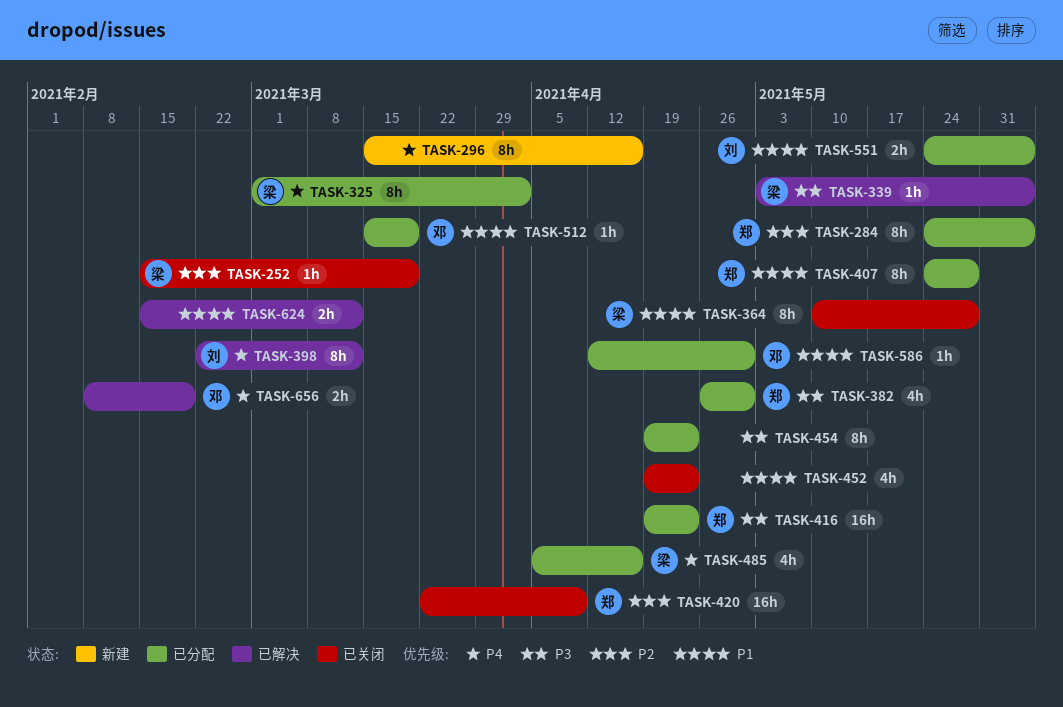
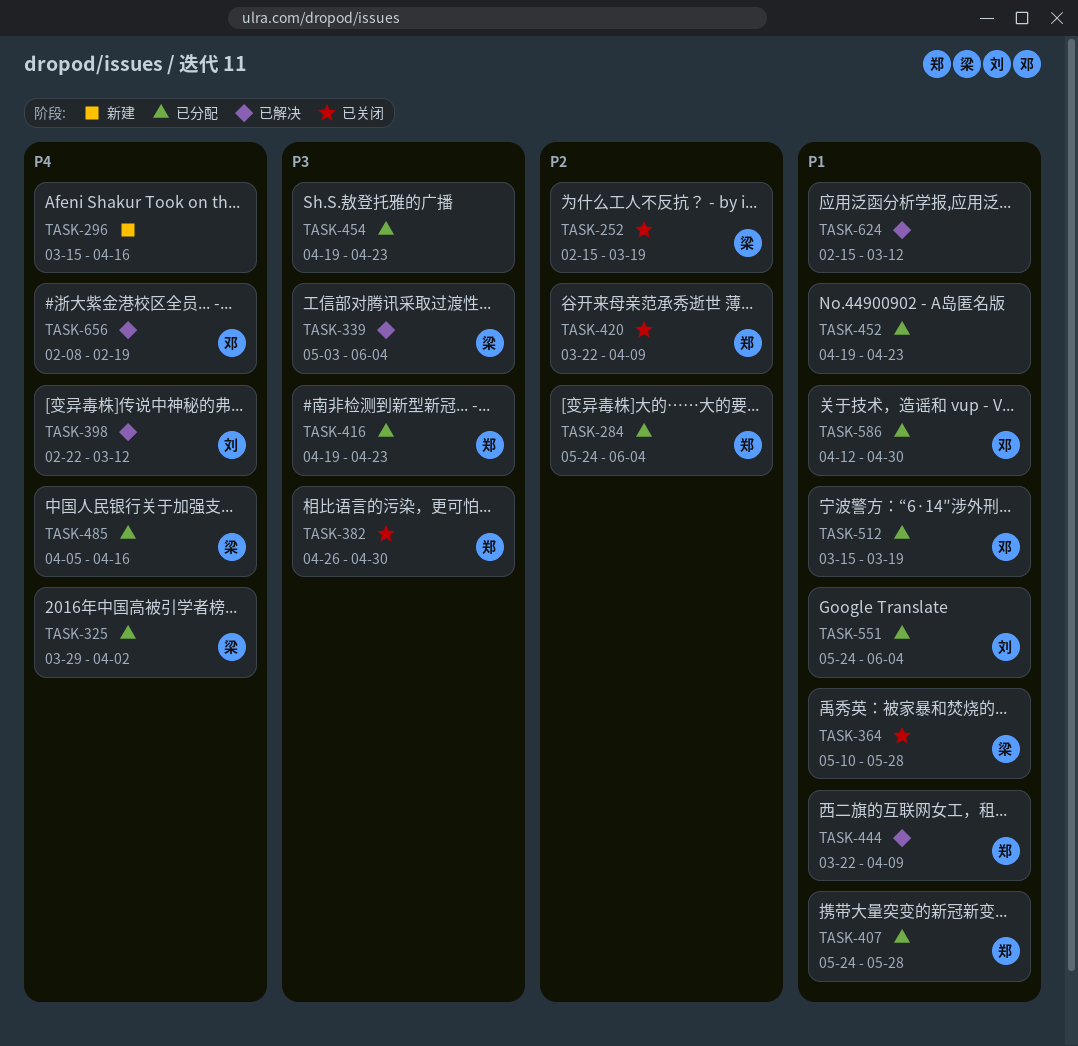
TASK-325, start: Mar 1 -> Mar 29
TASK-382, status: 已分配 -> 已关闭
TASK-444: none -> present
TASK-452, status: 已关闭 -> 已分配

